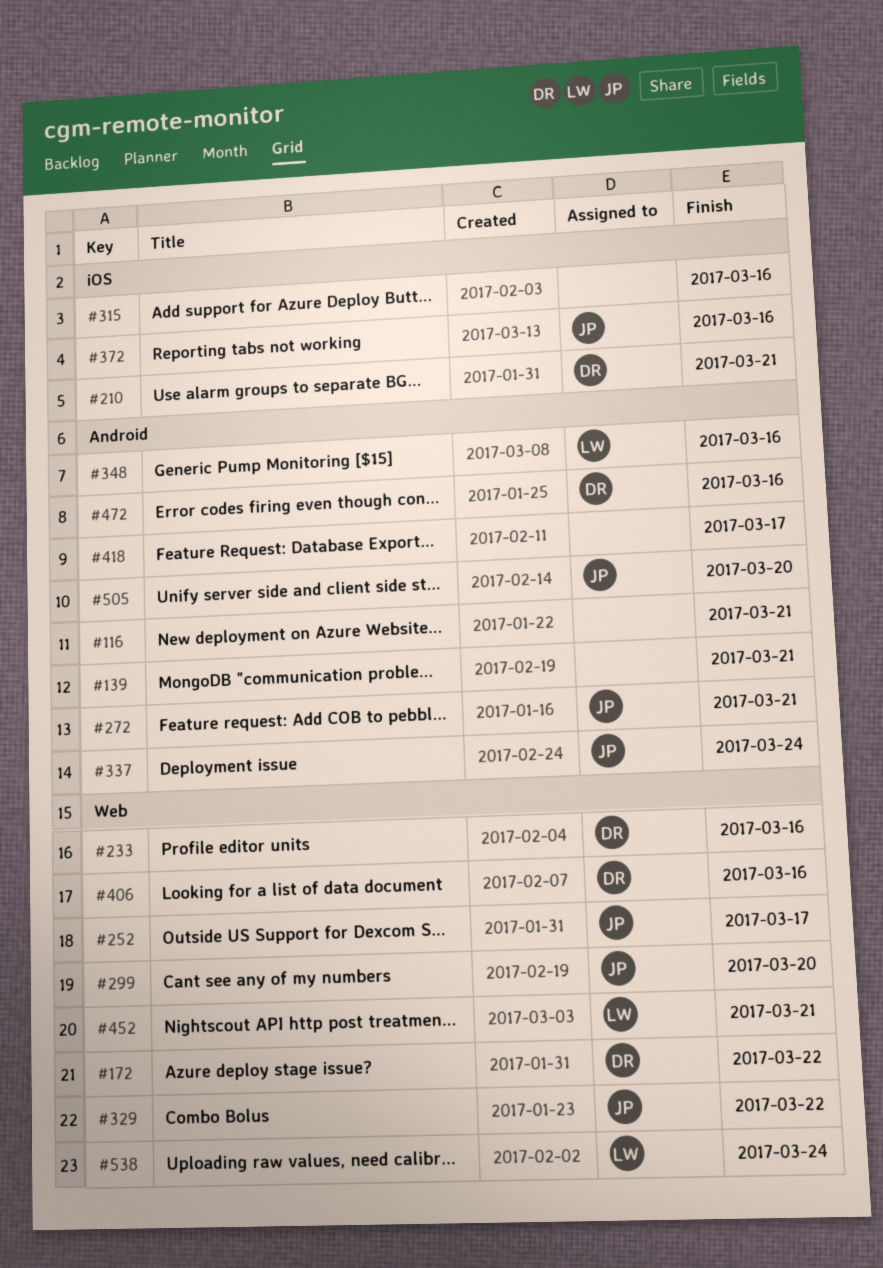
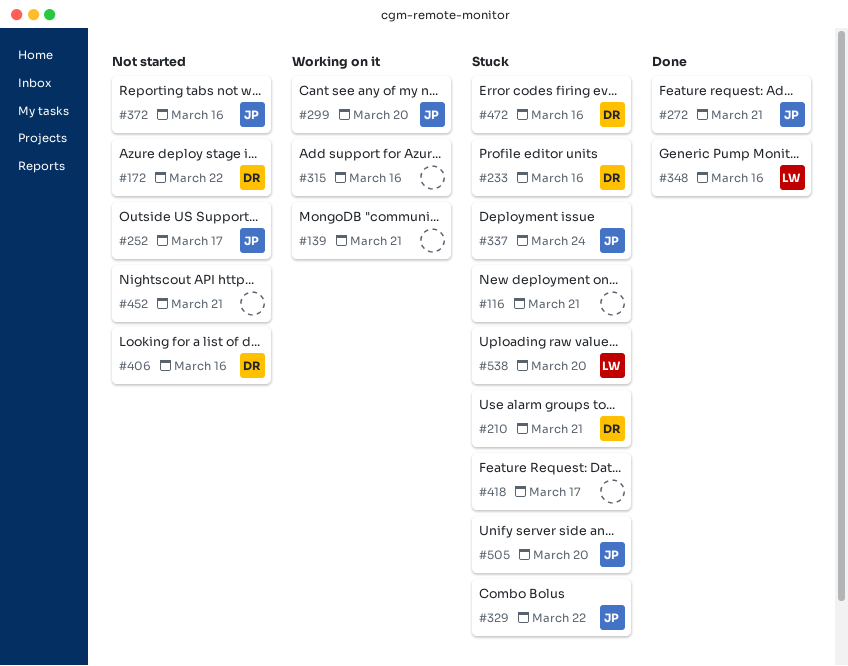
#452, owner: LW -> none
#538, due: Mar 24 -> Mar 20

